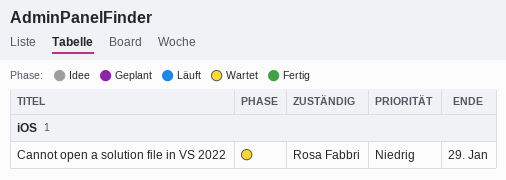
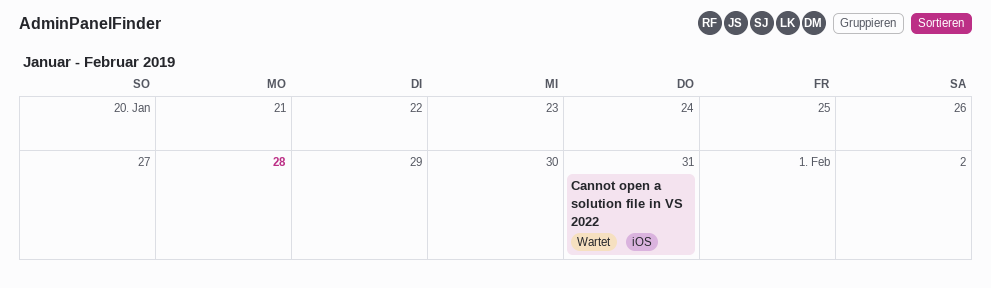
Cannot open a solution file in VS 2022, due: Jan 29 -> Jan 31

